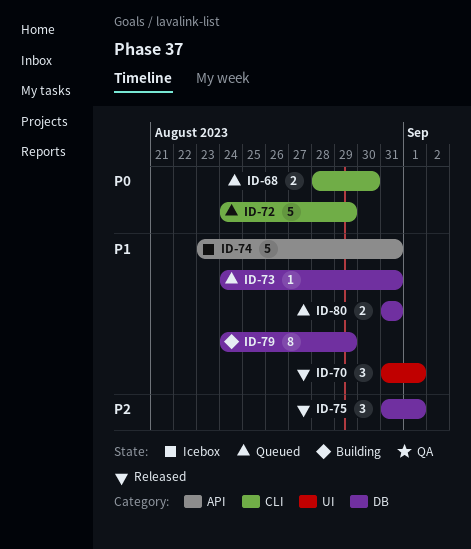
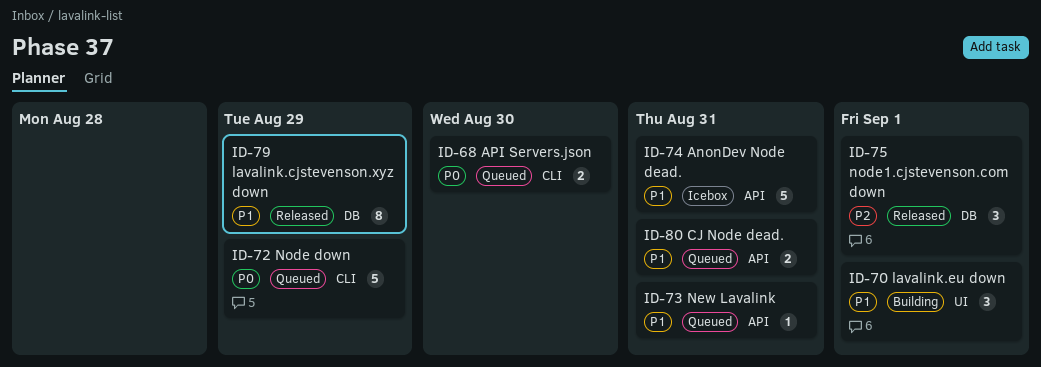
ID-70, status: Released -> Building
ID-73, label: DB -> API
ID-79, status: Building -> Released
ID-80, label: DB -> API

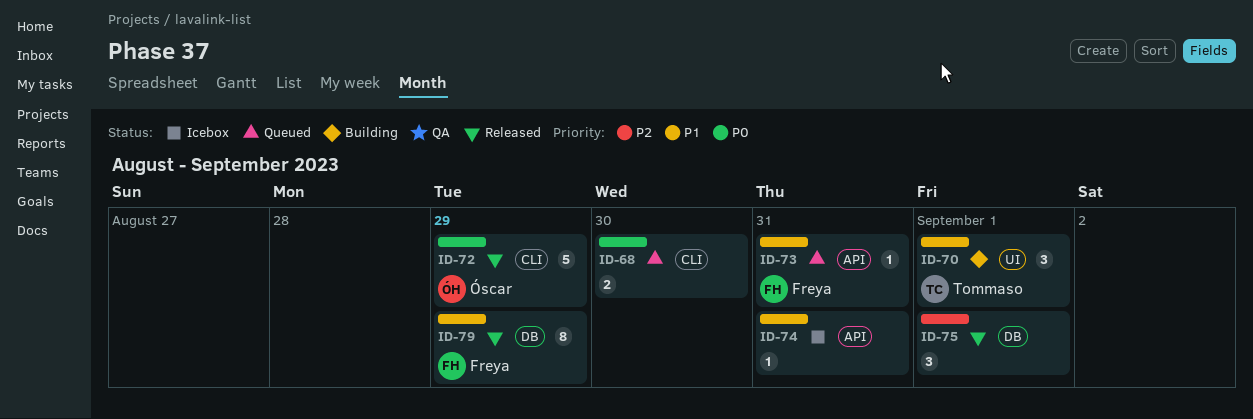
ID-72, status: Queued -> Released
ID-74, estimate: 5 -> 1
ID-80: present -> none

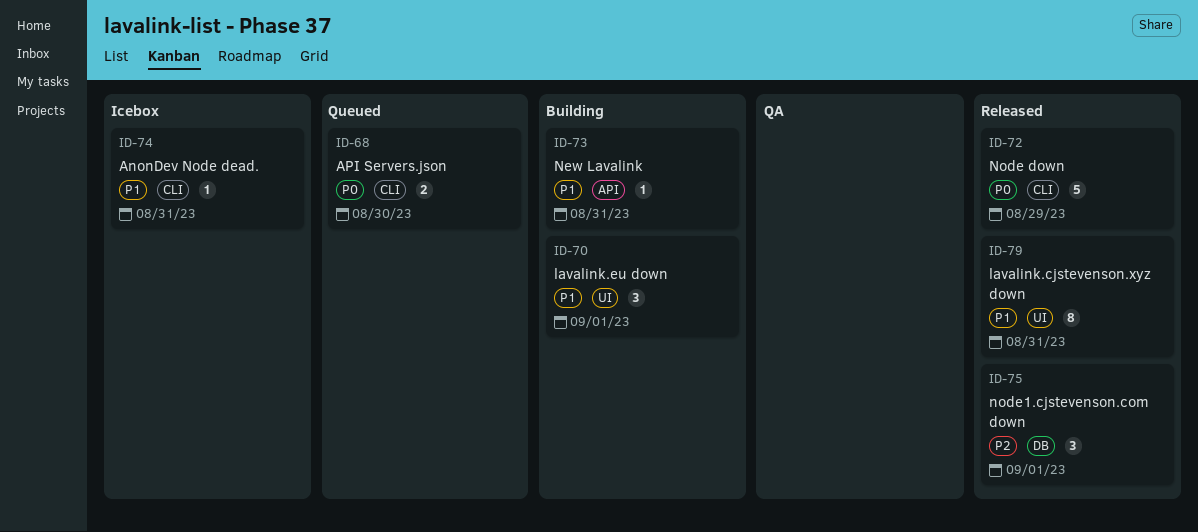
ID-73, status: Queued -> Building
ID-74, label: API -> CLI
ID-79, label: DB -> UI
ID-79, due: Aug 29 -> Aug 31

